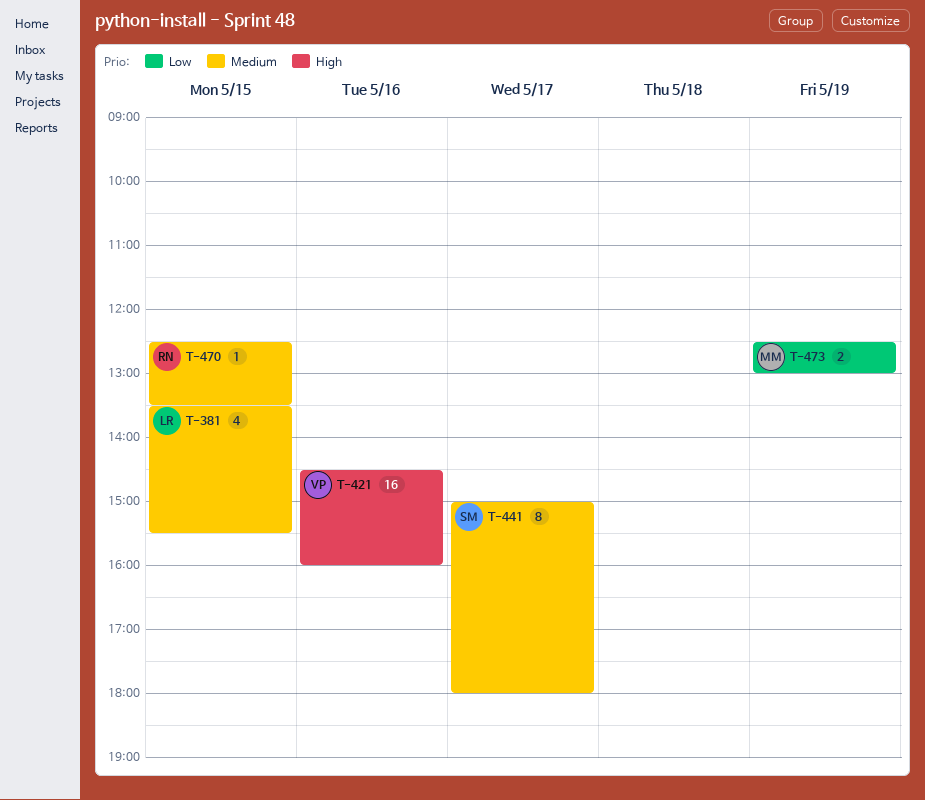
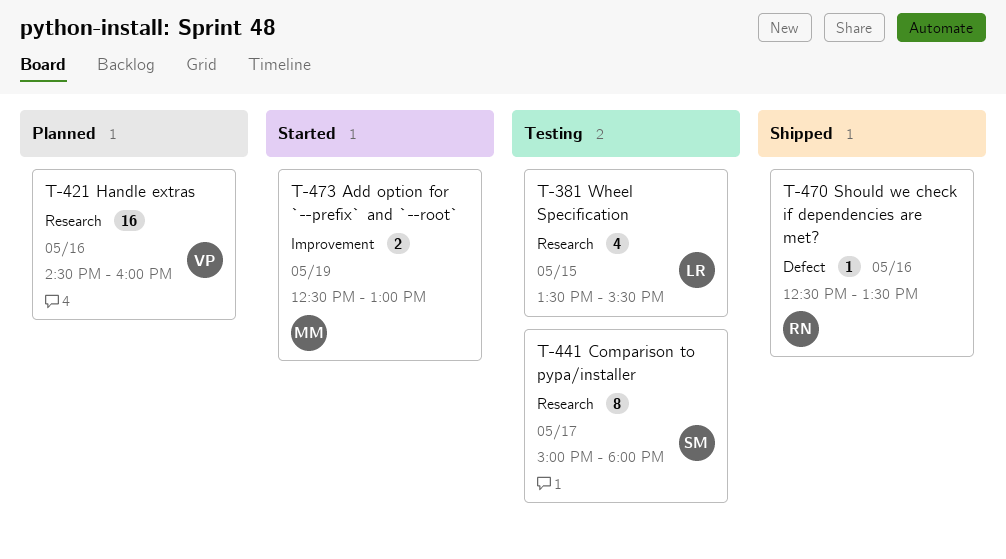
T-470, day: May 15 -> May 16

